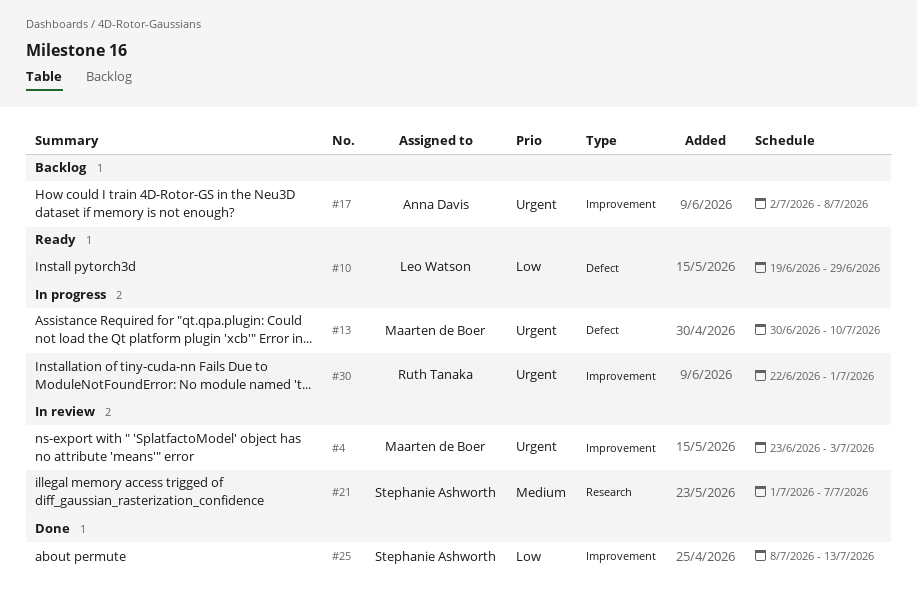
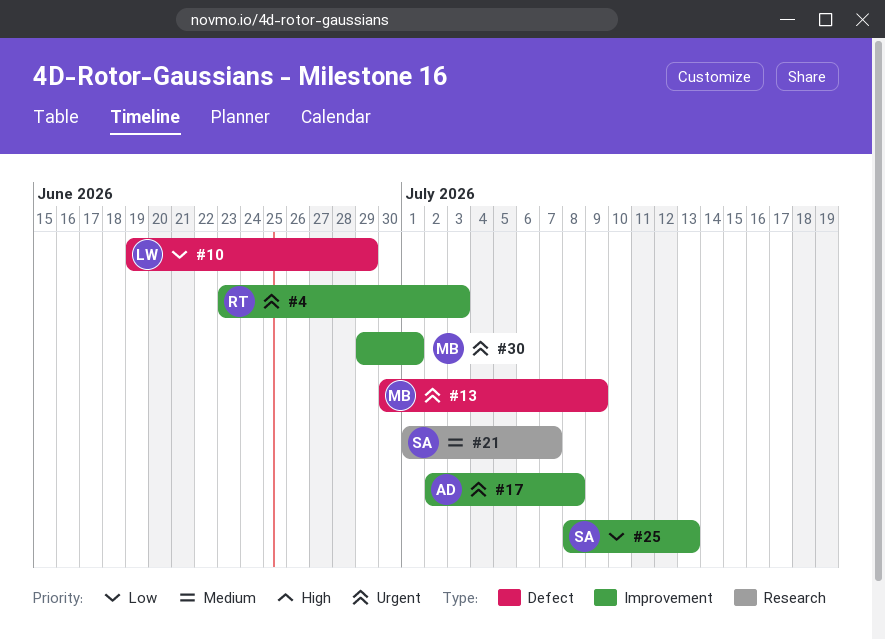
#4, owner: Maarten de Boer -> Ruth Tanaka
#13, due: Jul 10 -> Jul 9
#30, owner: Ruth Tanaka -> Maarten de Boer
#30, start: Jun 22 -> Jun 29

